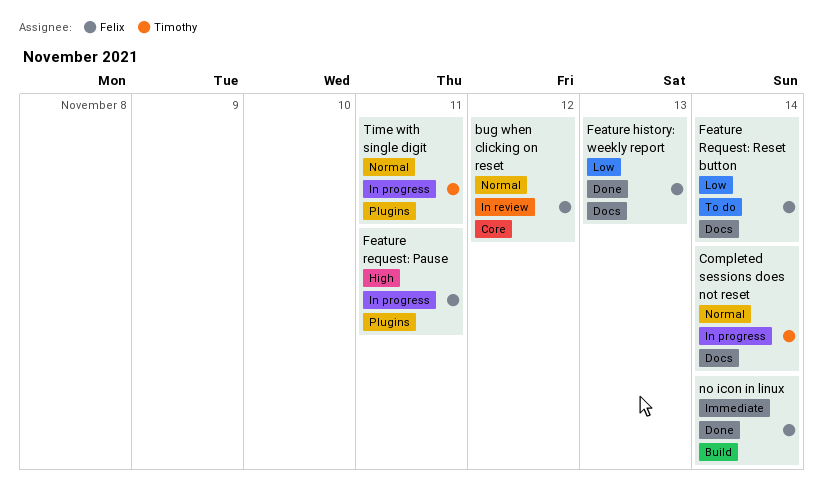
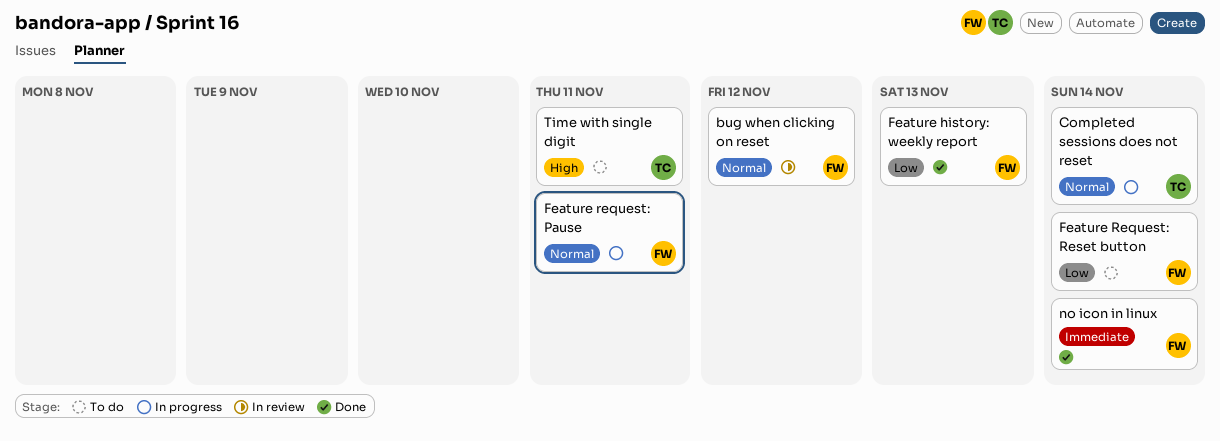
Feature request: Pause, priority: High -> Normal
Time with single digit, status: In progress -> To do
Time with single digit, priority: Normal -> High

